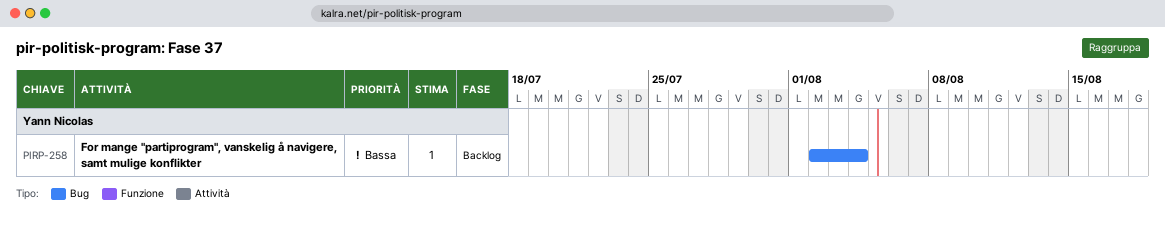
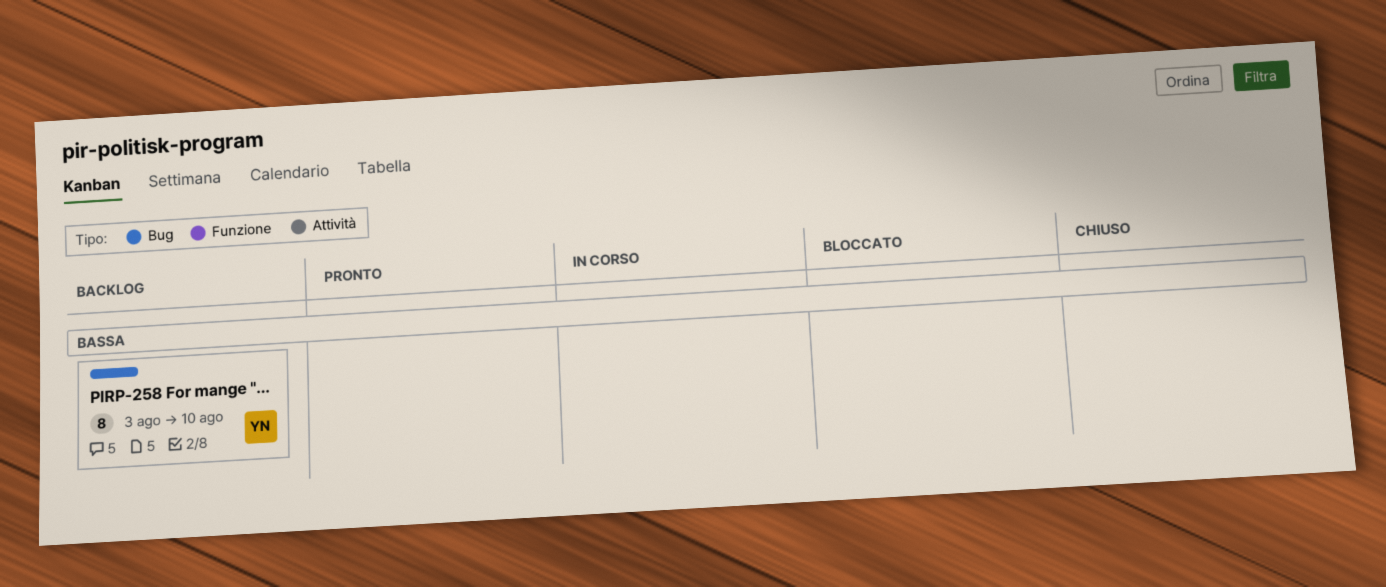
PIRP-258, estimate: 1 -> 8
PIRP-258, start: Aug 2 -> Aug 3
PIRP-258, due: Aug 4 -> Aug 10

